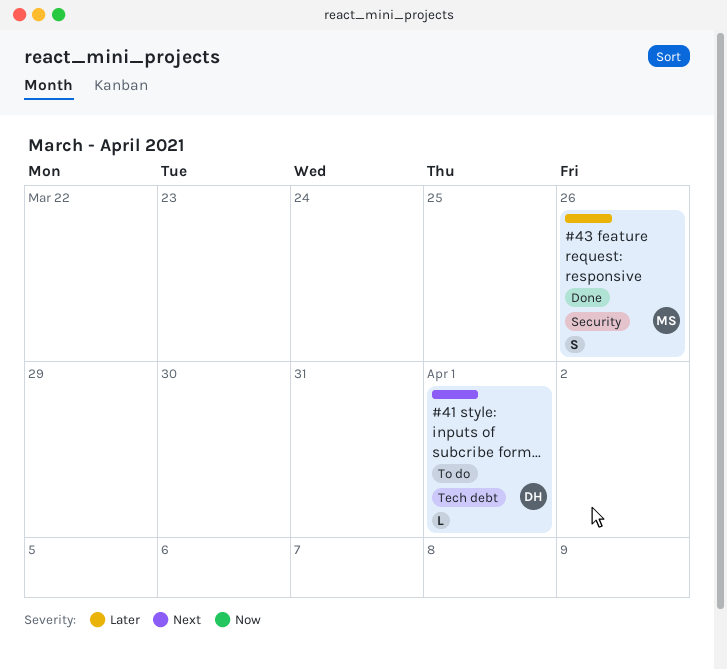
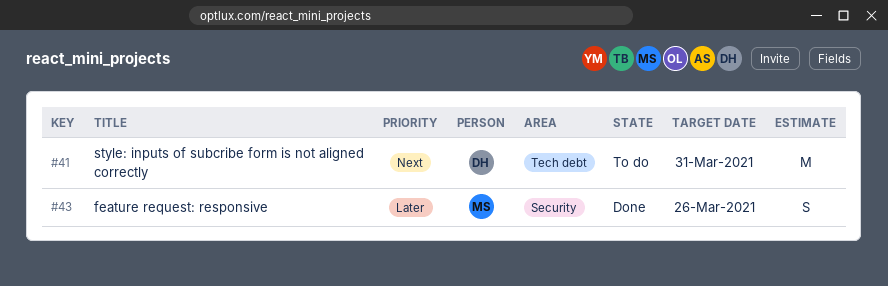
#41, estimate: L -> M
#41, due: Apr 1 -> Mar 31

